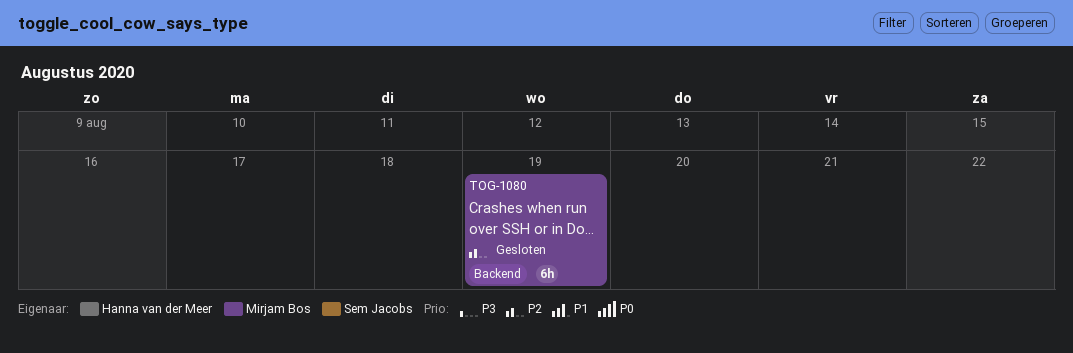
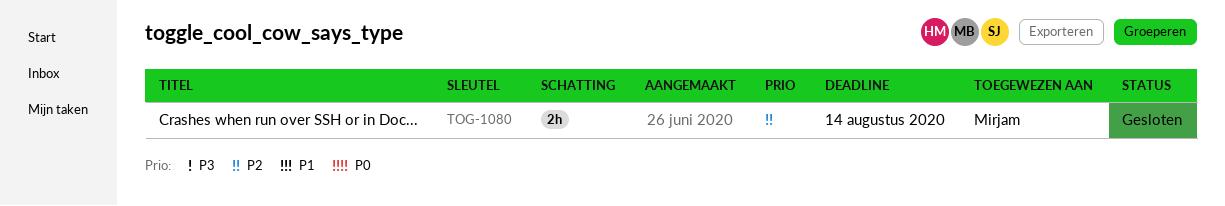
TOG-1080, estimate: 6h -> 2h
TOG-1080, due: Aug 19 -> Aug 14

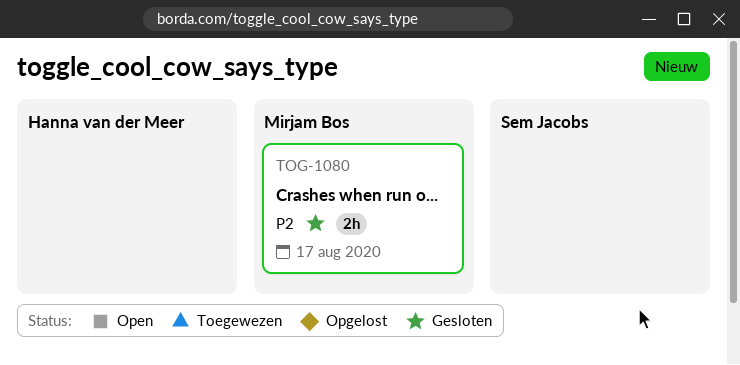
TOG-1080, due: Aug 14 -> Aug 17

